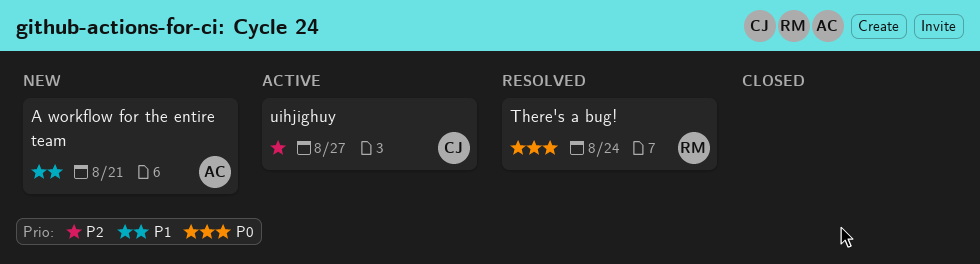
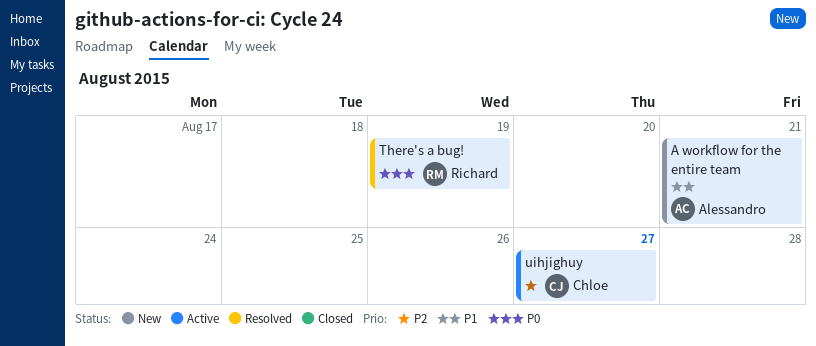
There's a bug!, due: Aug 24 -> Aug 19

